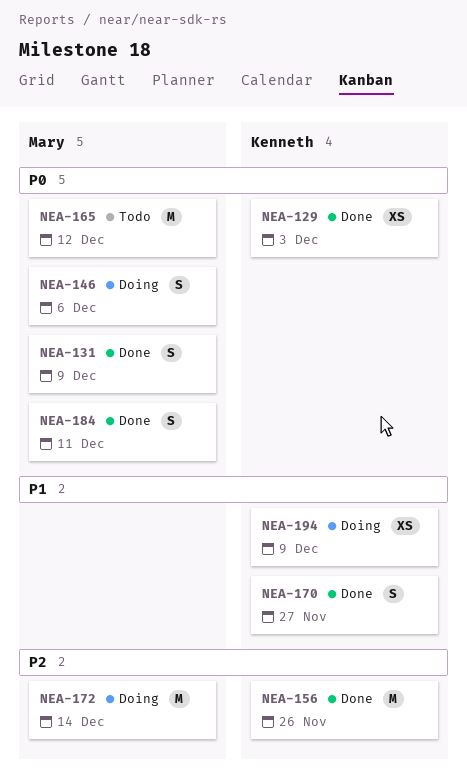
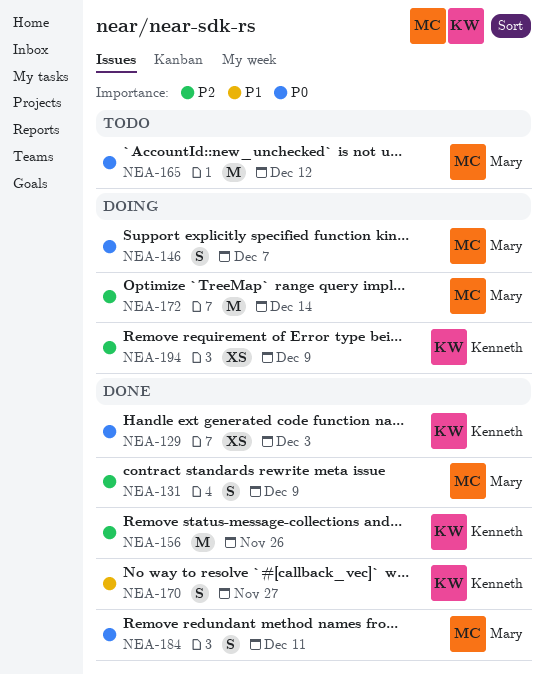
NEA-131, priority: P0 -> P2
NEA-146, due: Dec 6 -> Dec 7
NEA-194, priority: P1 -> P2

